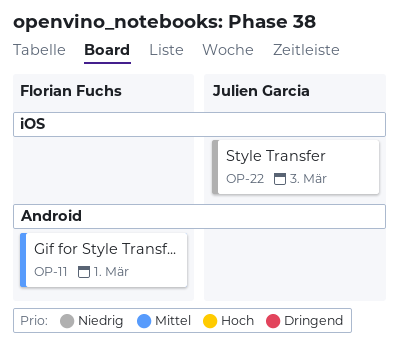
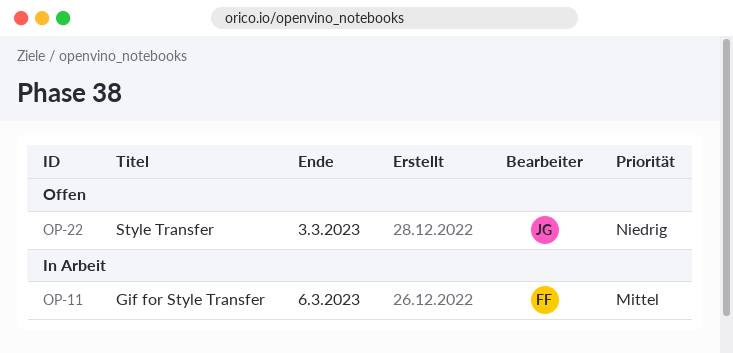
OP-11, due: Mar 1 -> Mar 6

